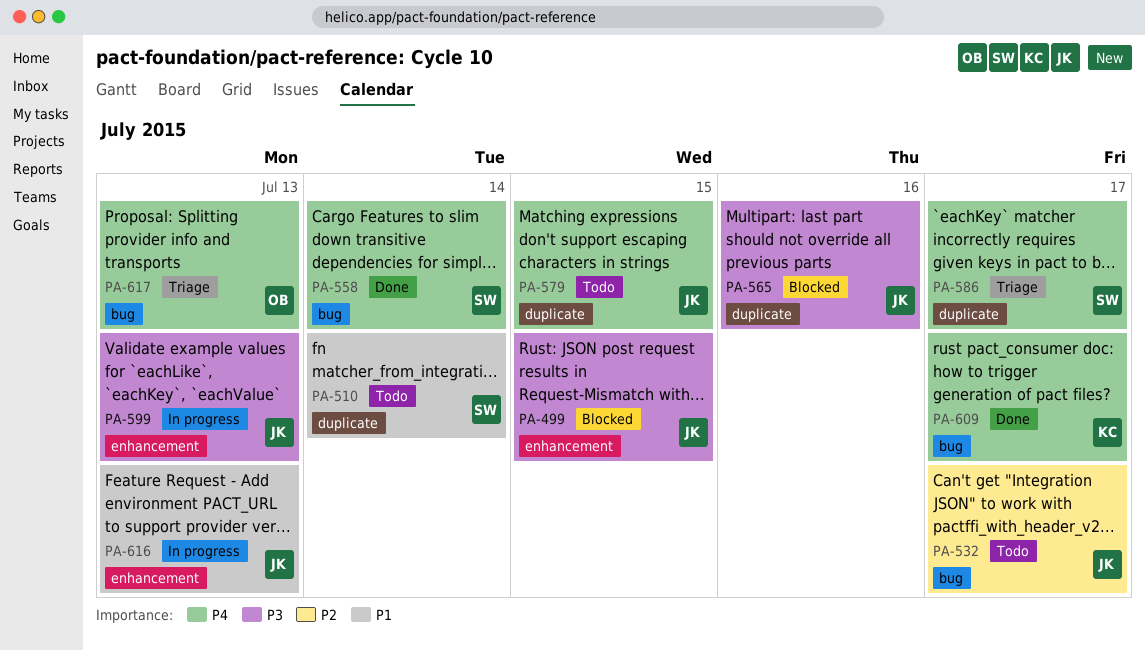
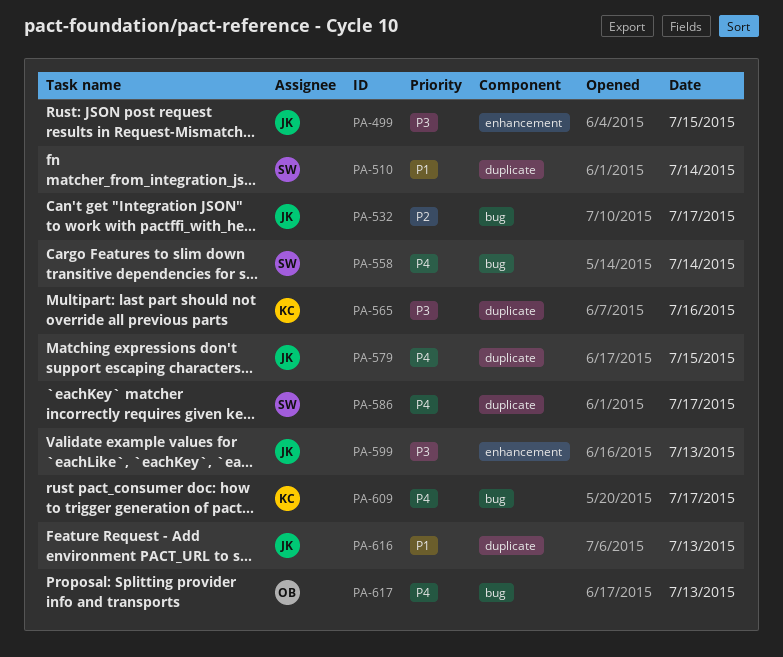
PA-565, owner: JK -> KC
PA-616, label: enhancement -> duplicate

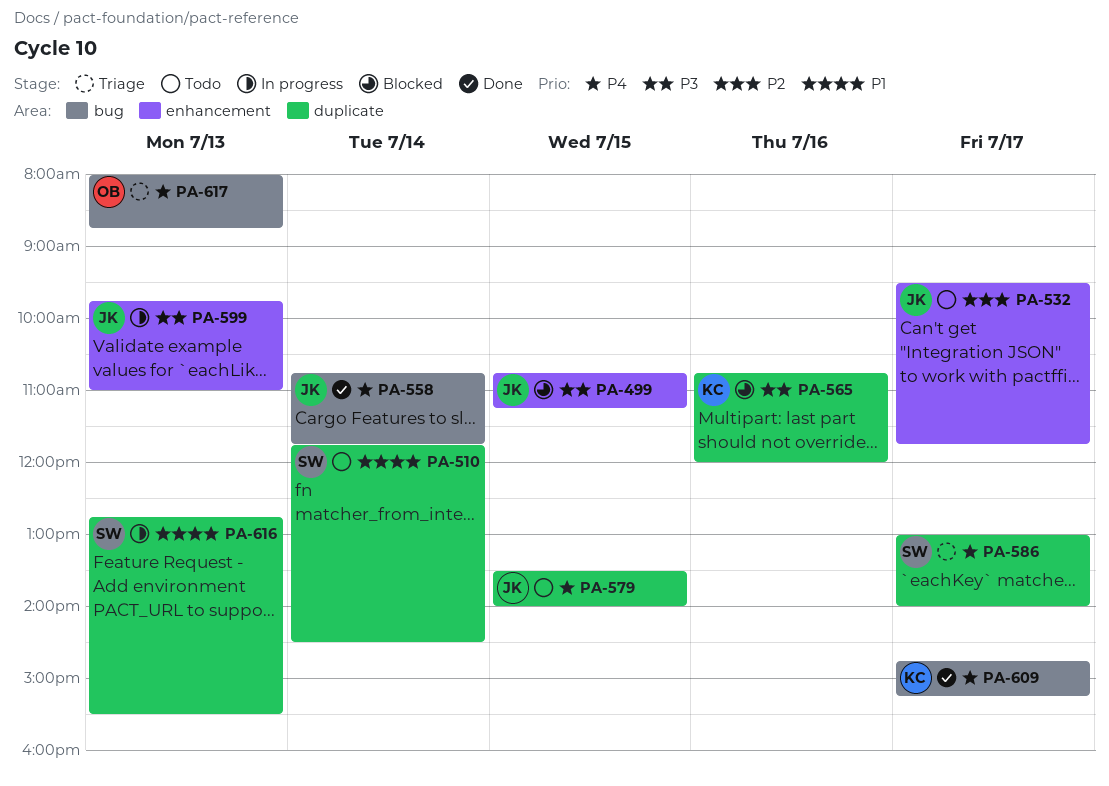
PA-532, label: bug -> enhancement
PA-558, owner: SW -> JK
PA-616, owner: JK -> SW

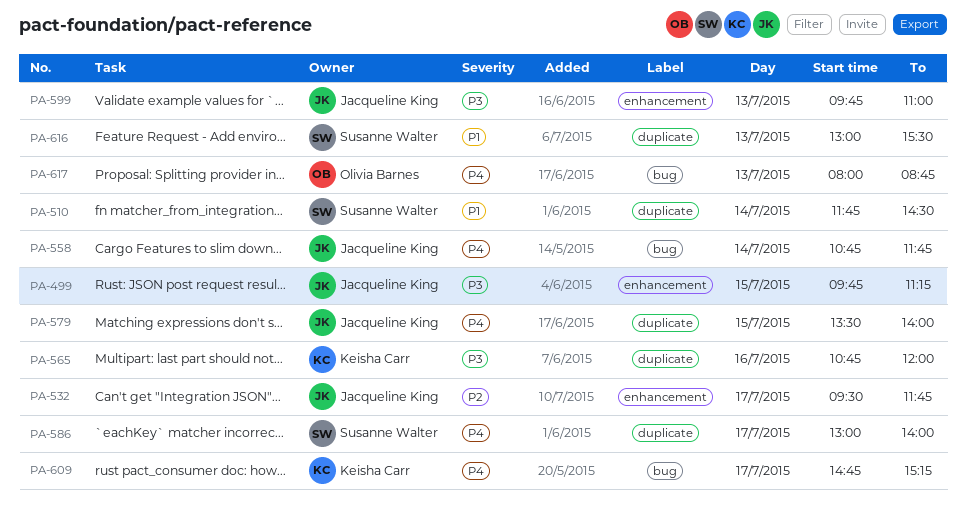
PA-499, begins: 10:45 -> 09:45
PA-616, begins: 12:45 -> 13:00

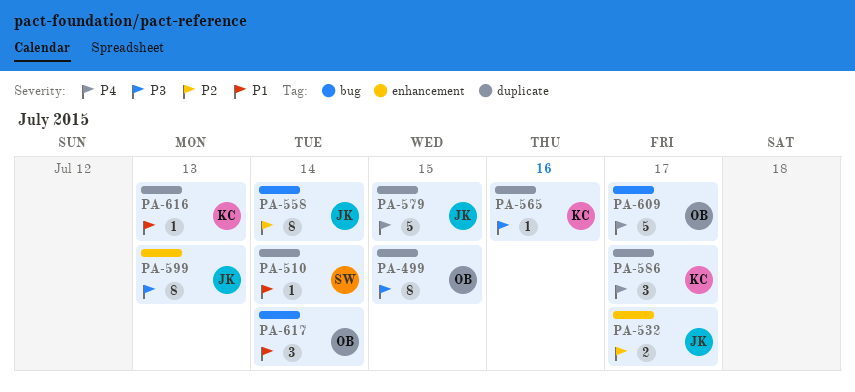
PA-499, owner: Jacqueline King -> Olivia Barnes
PA-499, label: enhancement -> duplicate
PA-558, priority: P4 -> P2
PA-586, owner: Susanne Walter -> Keisha Carr
PA-609, owner: Keisha Carr -> Olivia Barnes
PA-616, owner: Susanne Walter -> Keisha Carr
PA-617, priority: P4 -> P1
PA-617, day: Jul 13 -> Jul 14

